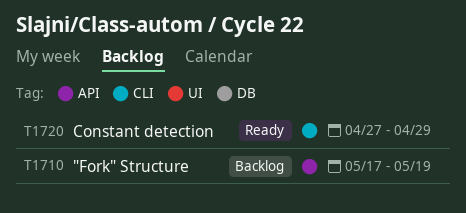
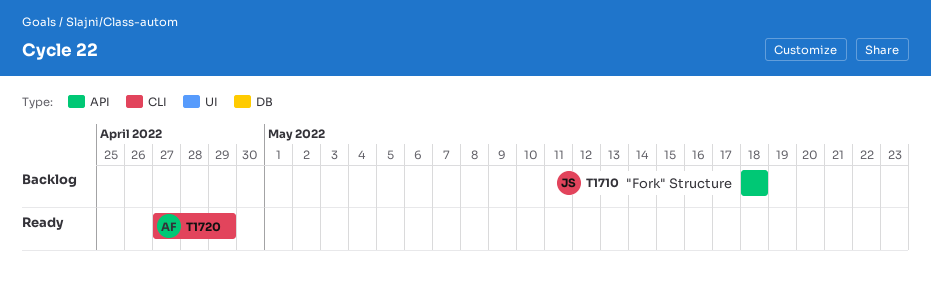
T1710, start: May 17 -> May 18
T1710, due: May 19 -> May 18

